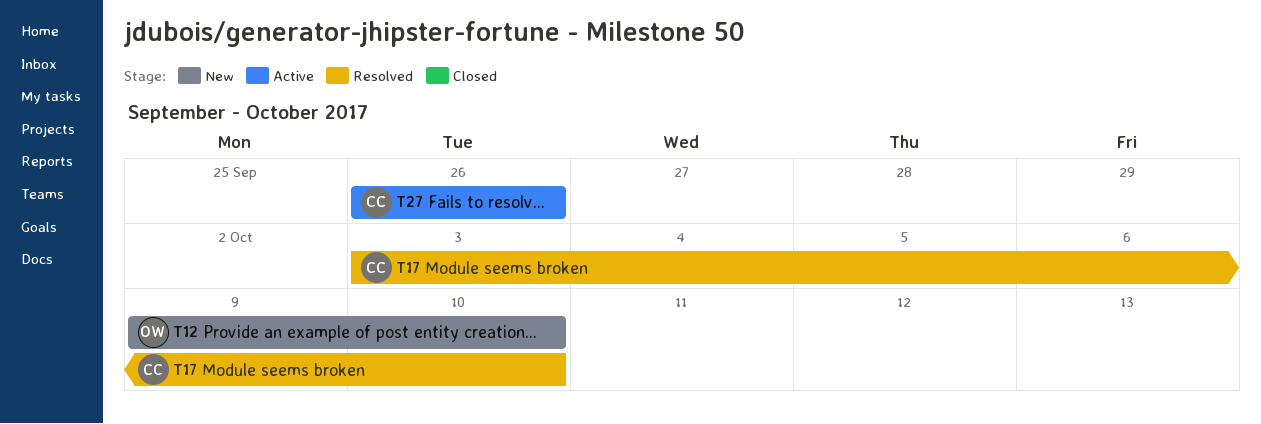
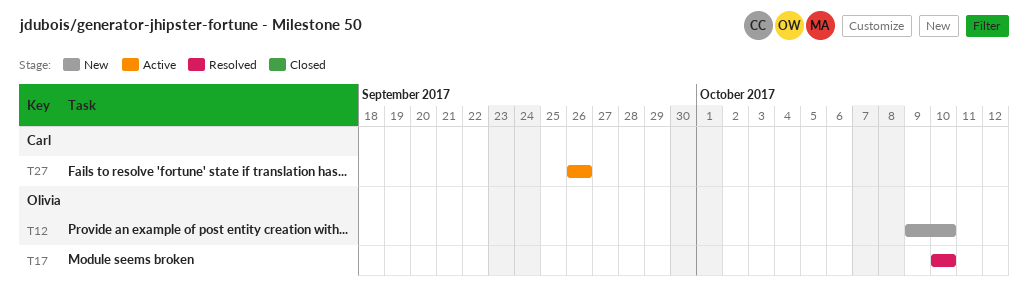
T17, owner: Carl -> Olivia
T17, start: Oct 3 -> Oct 10

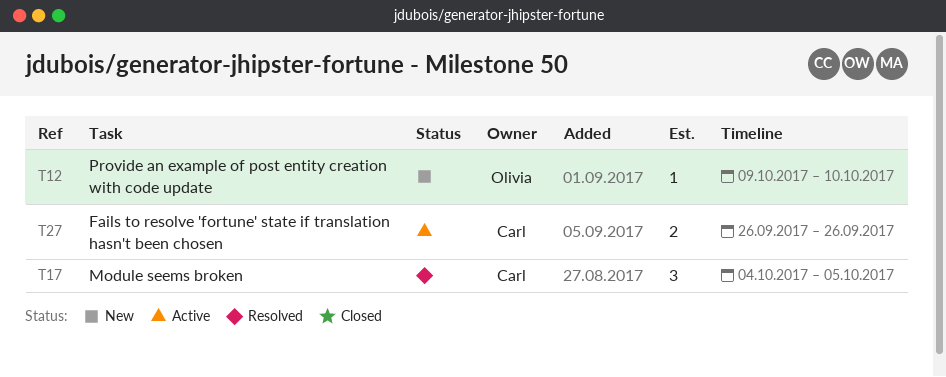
T17, owner: Olivia -> Carl
T17, start: Oct 10 -> Oct 4
T17, due: Oct 10 -> Oct 5

